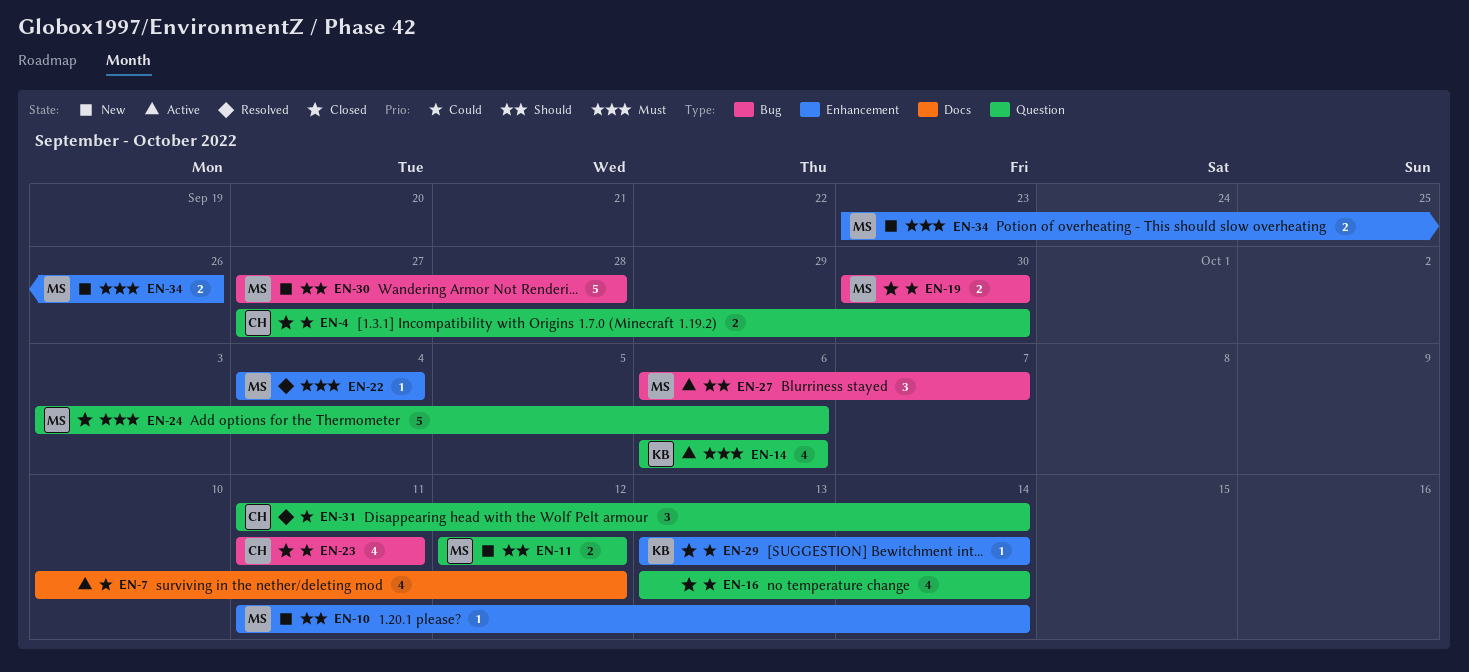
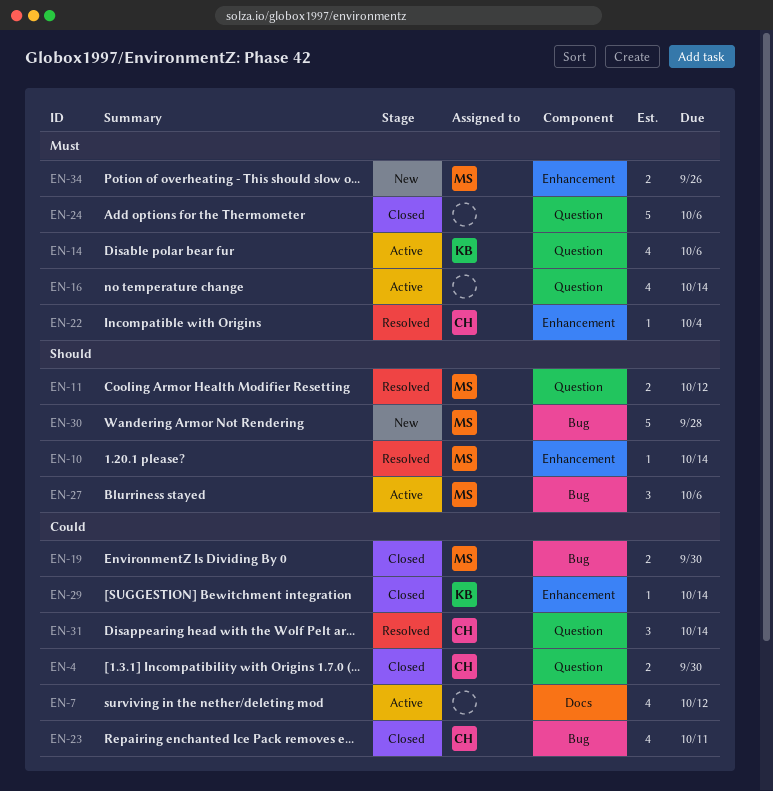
EN-10, status: New -> Resolved
EN-11, status: New -> Resolved
EN-16, status: Closed -> Active
EN-16, priority: Could -> Must
EN-22, owner: MS -> CH
EN-24, owner: MS -> none
EN-27, due: Oct 7 -> Oct 6

